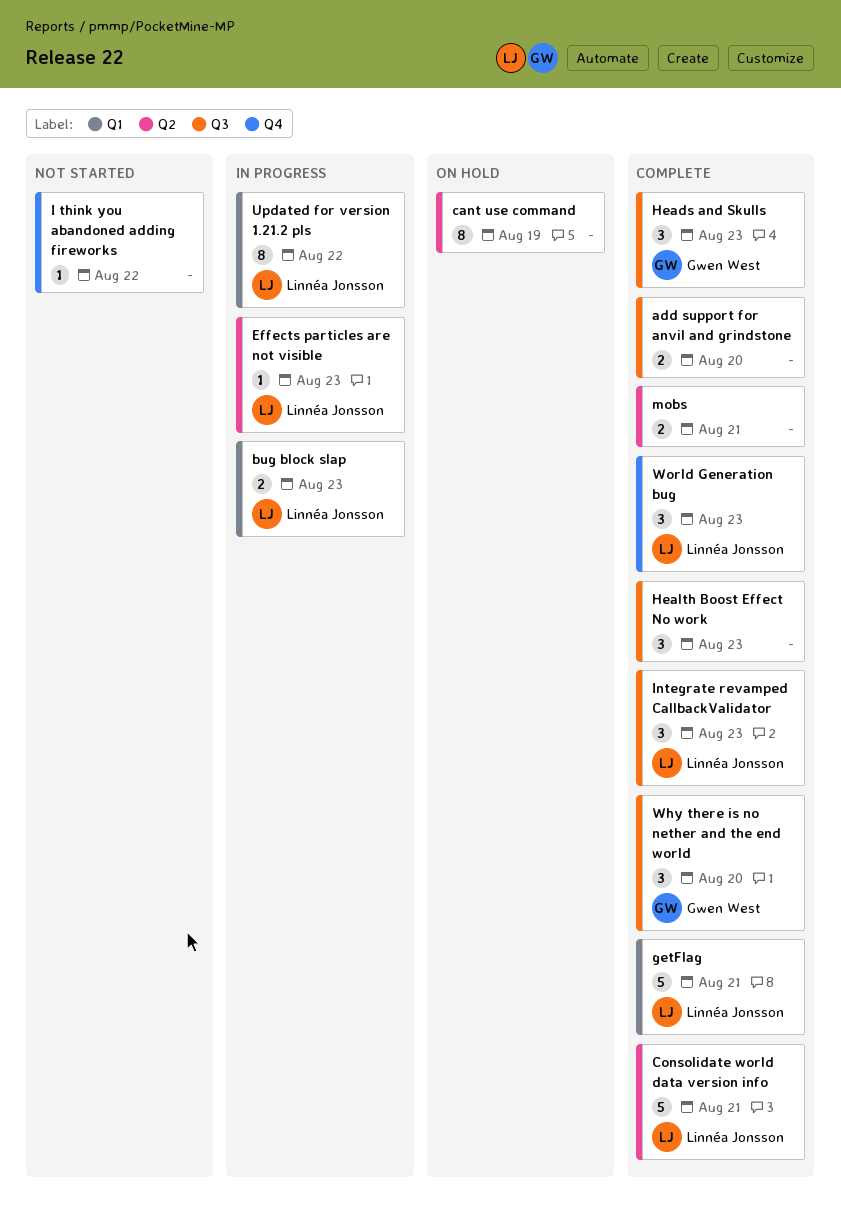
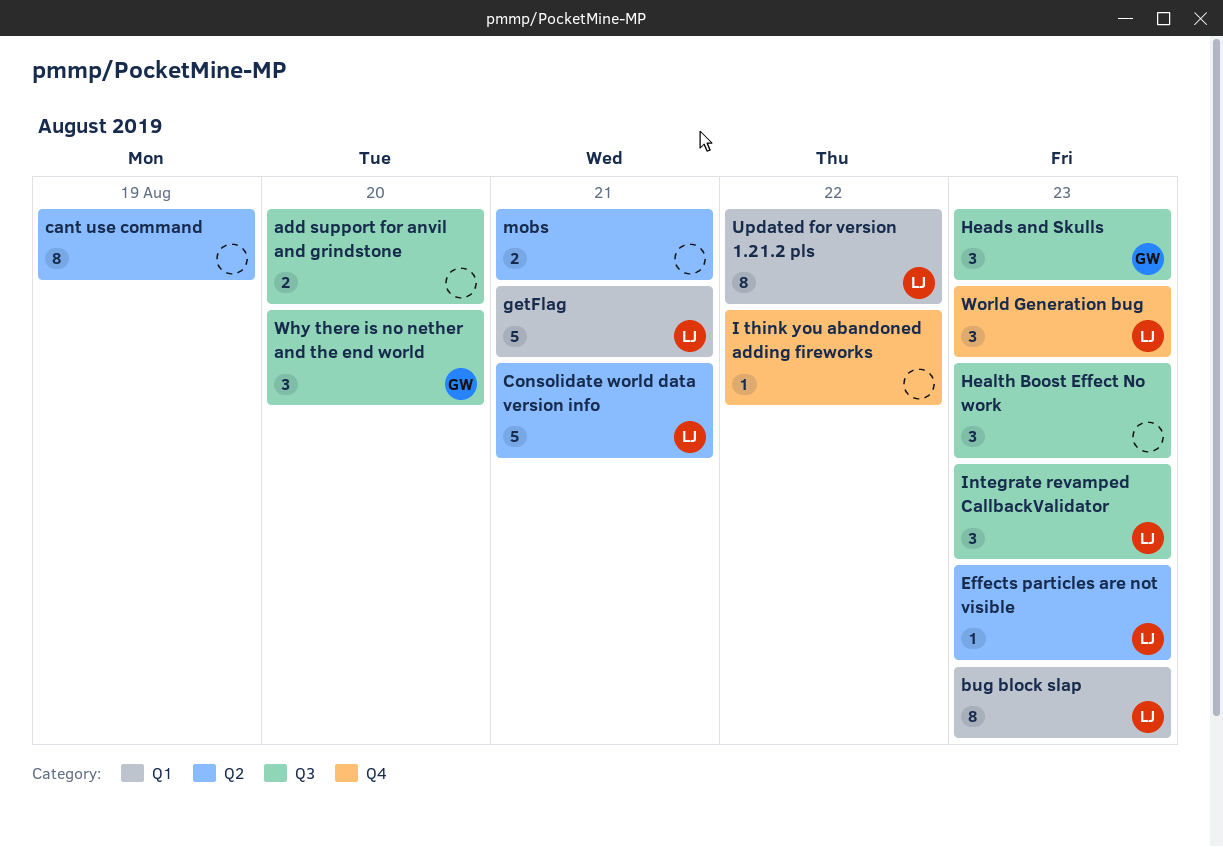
bug block slap, estimate: 2 -> 8

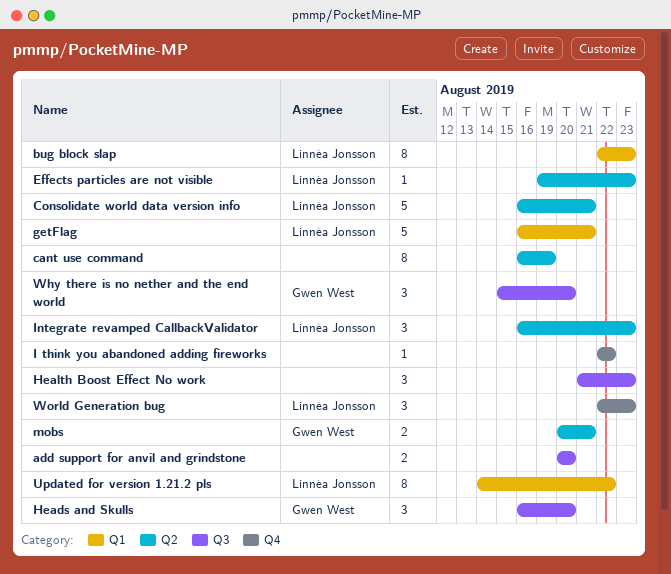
Heads and Skulls, due: Aug 23 -> Aug 20
Integrate revamped CallbackValidator, label: Q3 -> Q2
mobs, owner: none -> Gwen West

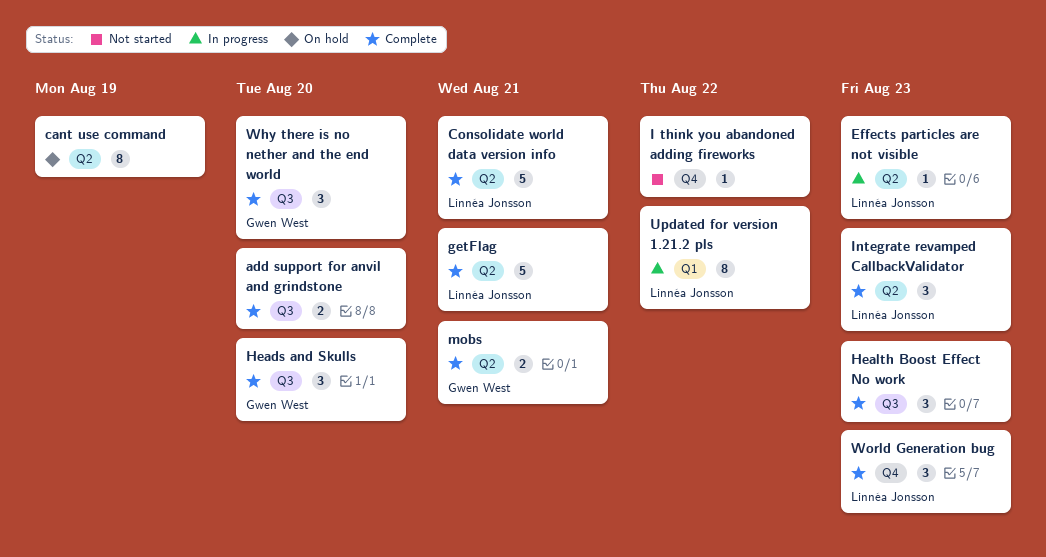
bug block slap: present -> none
getFlag, label: Q1 -> Q2

